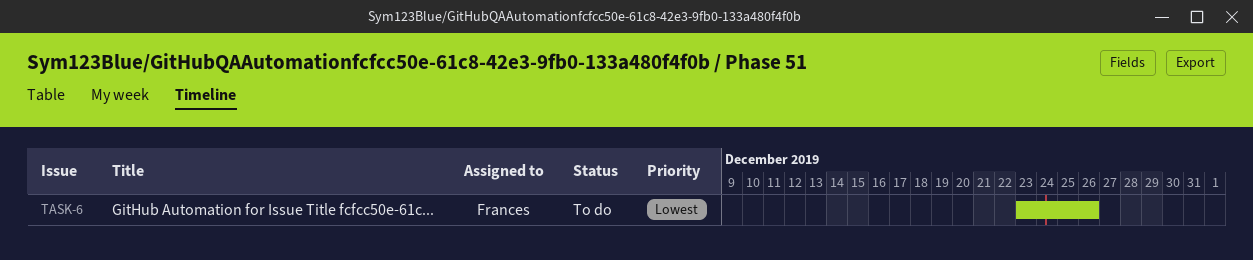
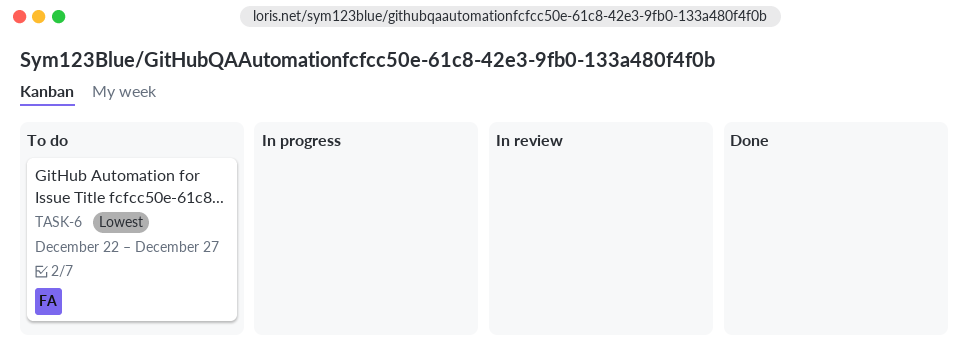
TASK-6, start: Dec 23 -> Dec 22
TASK-6, due: Dec 26 -> Dec 27

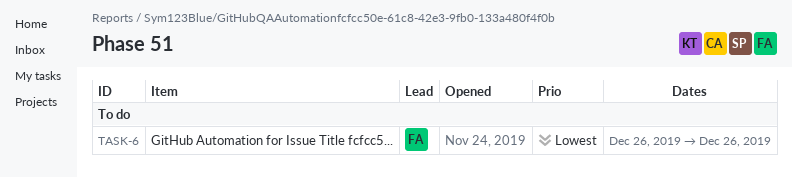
TASK-6, start: Dec 22 -> Dec 26
TASK-6, due: Dec 27 -> Dec 26

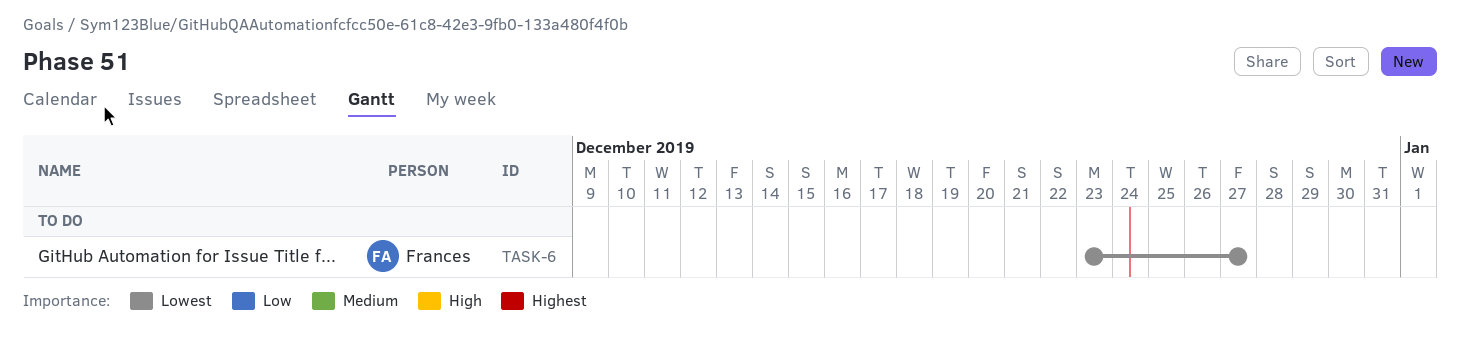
TASK-6, start: Dec 26 -> Dec 23
TASK-6, due: Dec 26 -> Dec 27

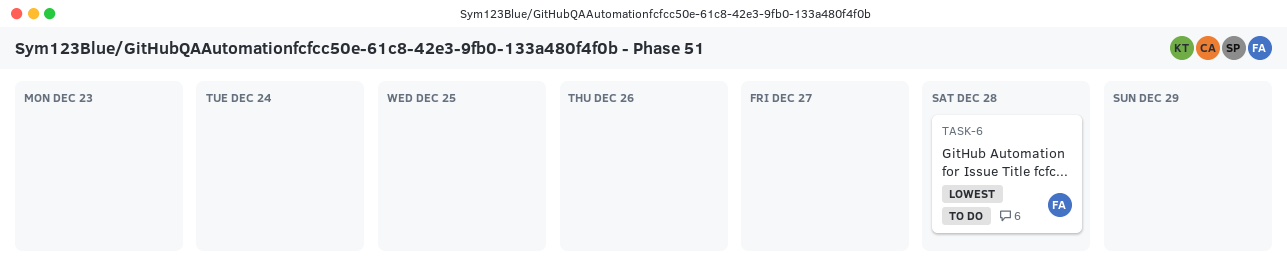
TASK-6, due: Dec 27 -> Dec 28

